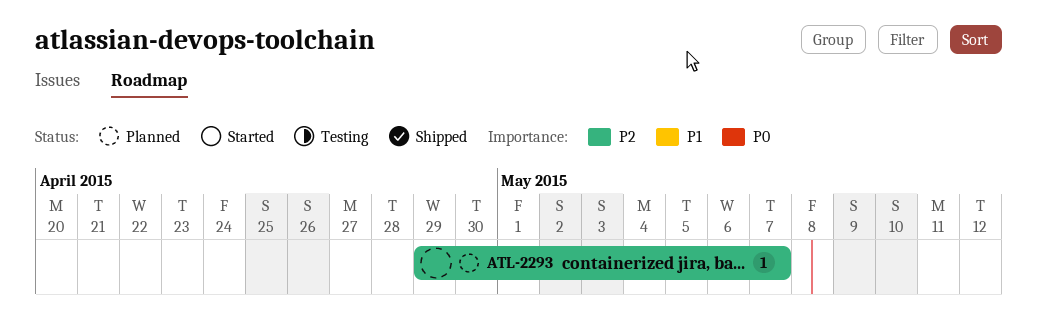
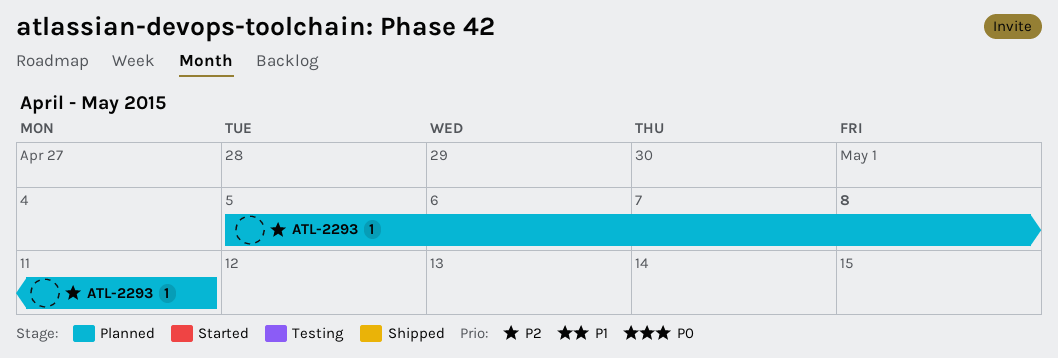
ATL-2293, start: Apr 29 -> May 5
ATL-2293, due: May 7 -> May 11

